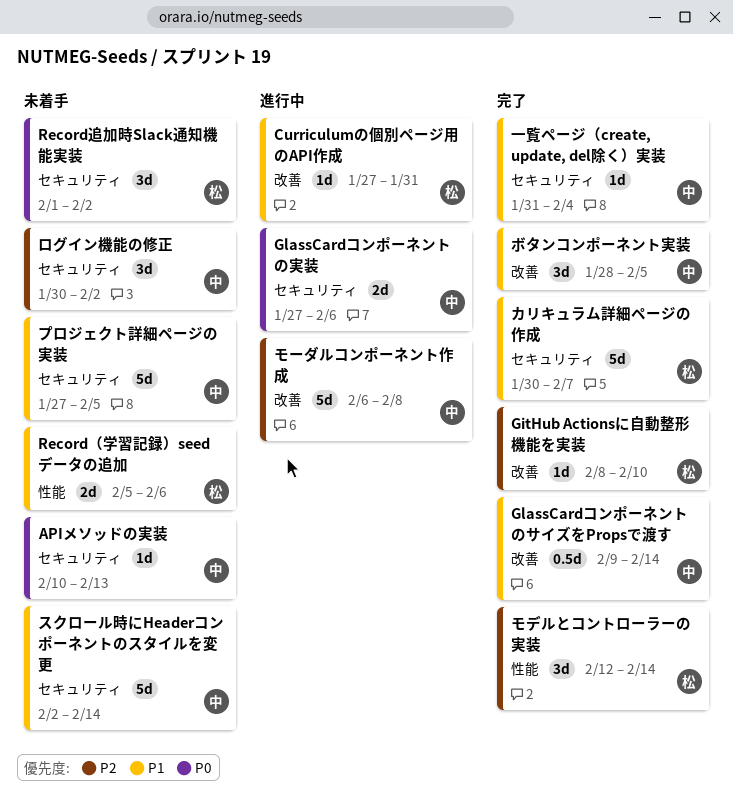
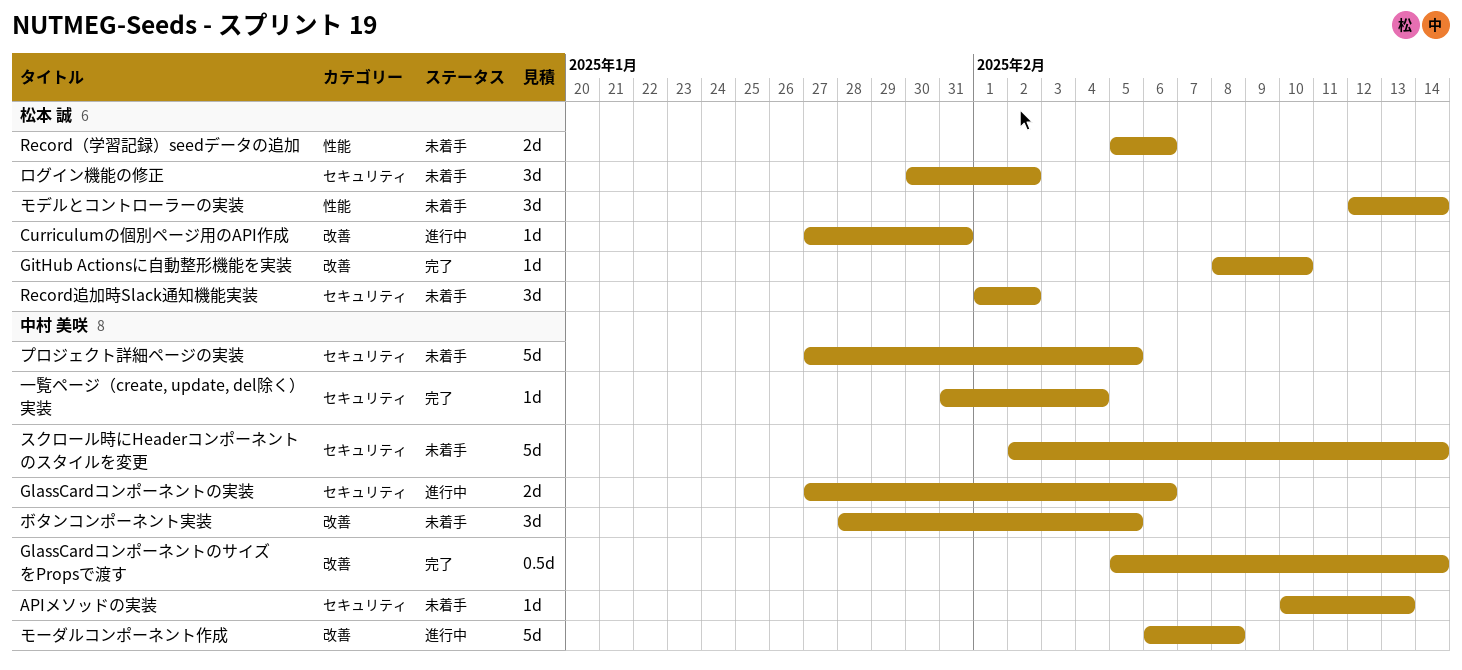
GlassCardコンポーネントのサイズをPropsで渡す, start: Feb 9 -> Feb 5
カリキュラム詳細ページの作成: present -> none
ボタンコンポーネント実装, status: 完了 -> 未着手
モデルとコントローラーの実装, status: 完了 -> 未着手
ログイン機能の修正, owner: 中村 美咲 -> 松本 誠

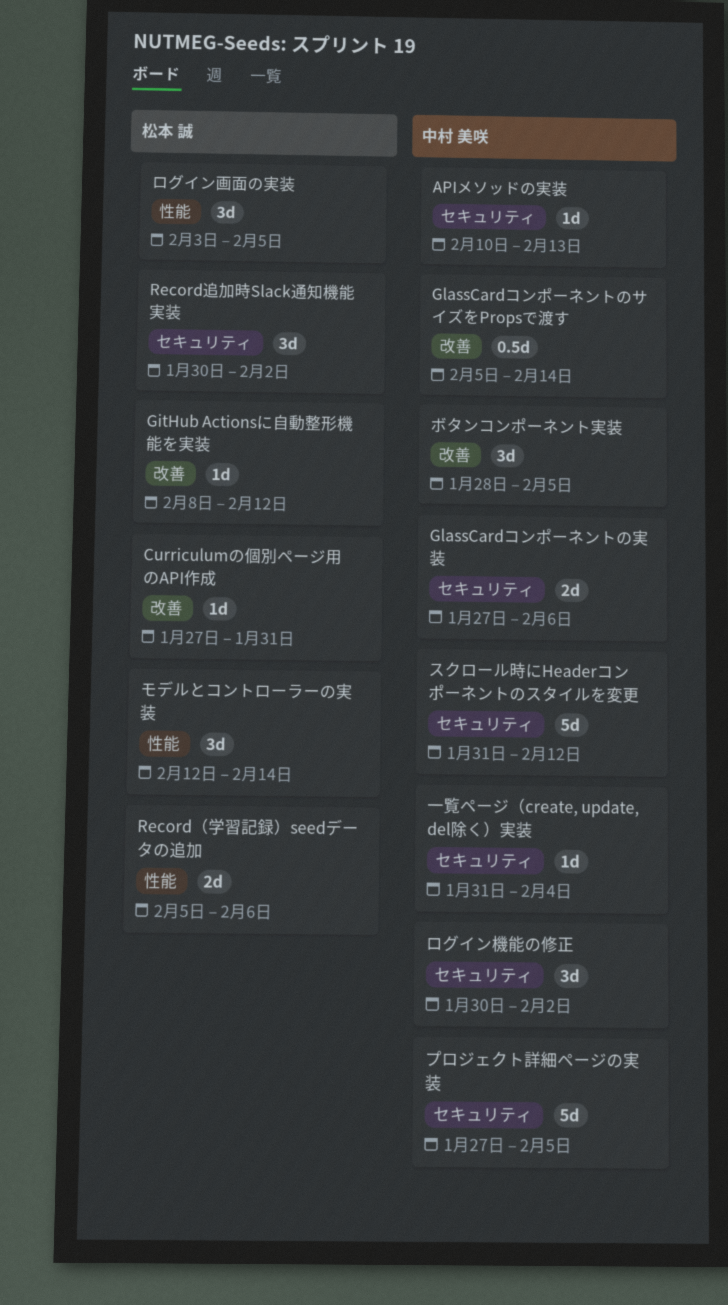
GitHub Actionsに自動整形機能を実装, due: Feb 10 -> Feb 12
Record追加時Slack通知機能実装, start: Feb 1 -> Jan 30
スクロール時にHeaderコンポーネントのスタイルを変更, start: Feb 2 -> Jan 31
スクロール時にHeaderコンポーネントのスタイルを変更, due: Feb 14 -> Feb 12
モーダルコンポーネント作成: present -> none
ログイン機能の修正, owner: 松本 誠 -> 中村 美咲
ログイン画面の実装: none -> present

